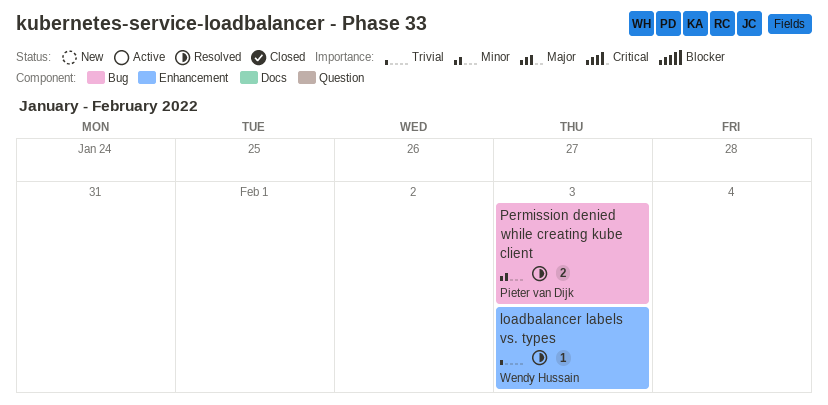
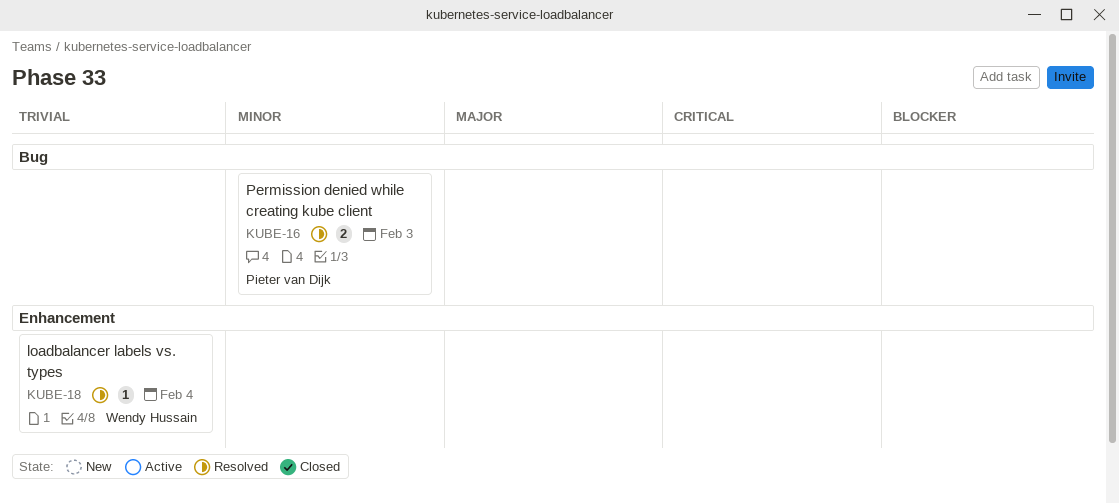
loadbalancer labels vs. types, due: Feb 3 -> Feb 4

